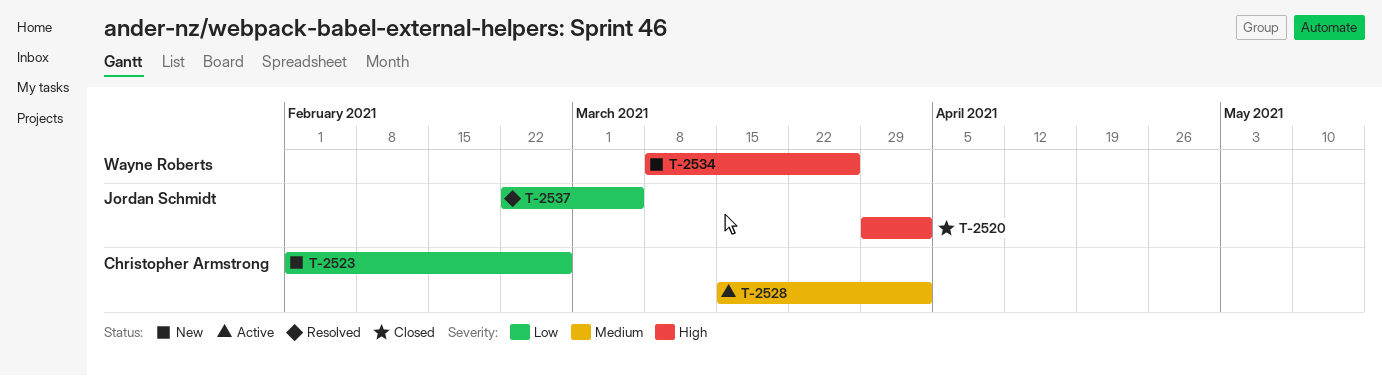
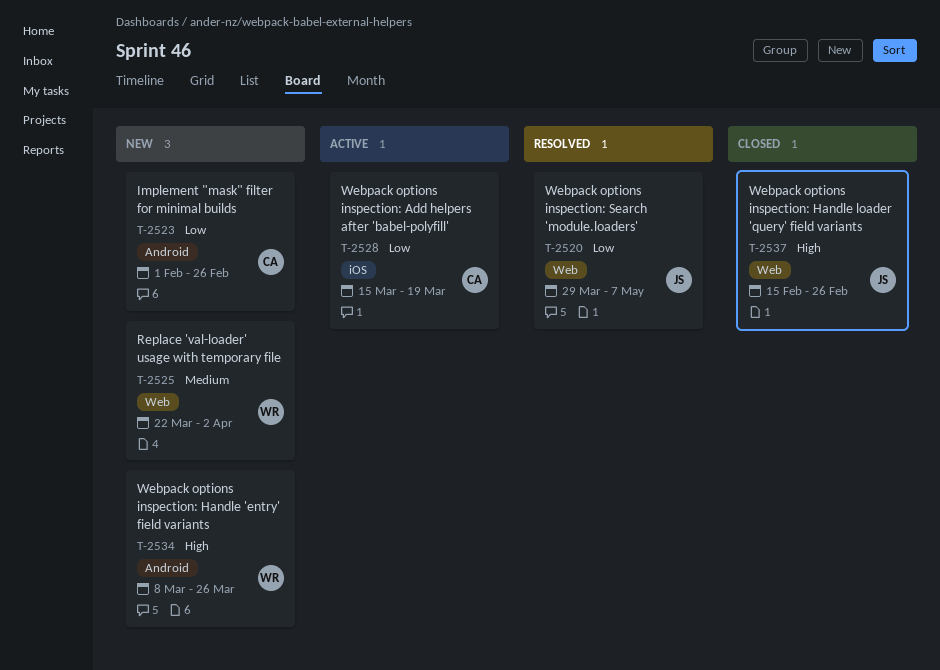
T-2520, status: Closed -> Resolved
T-2520, priority: High -> Low
T-2520, due: Apr 2 -> May 7
T-2525: none -> present
T-2528, priority: Medium -> Low
T-2528, due: Apr 2 -> Mar 19
T-2537, status: Resolved -> Closed
T-2537, priority: Low -> High
T-2537, start: Feb 22 -> Feb 15
T-2537, due: Mar 5 -> Feb 26

